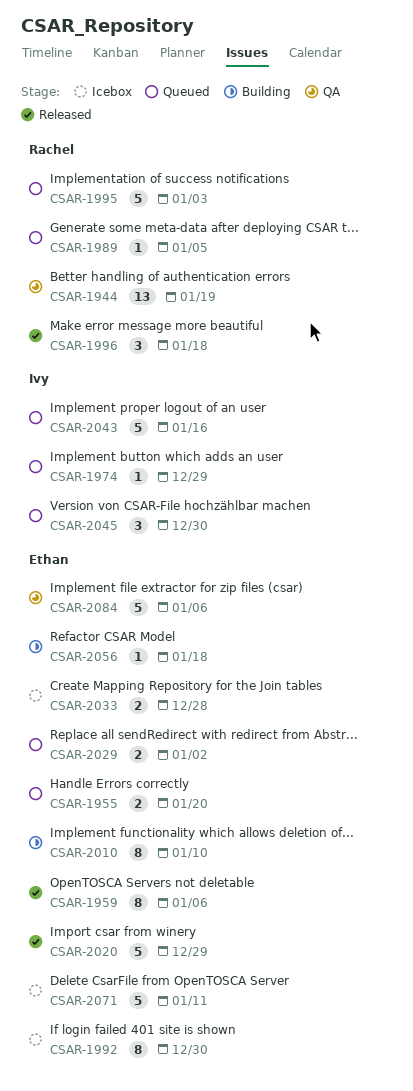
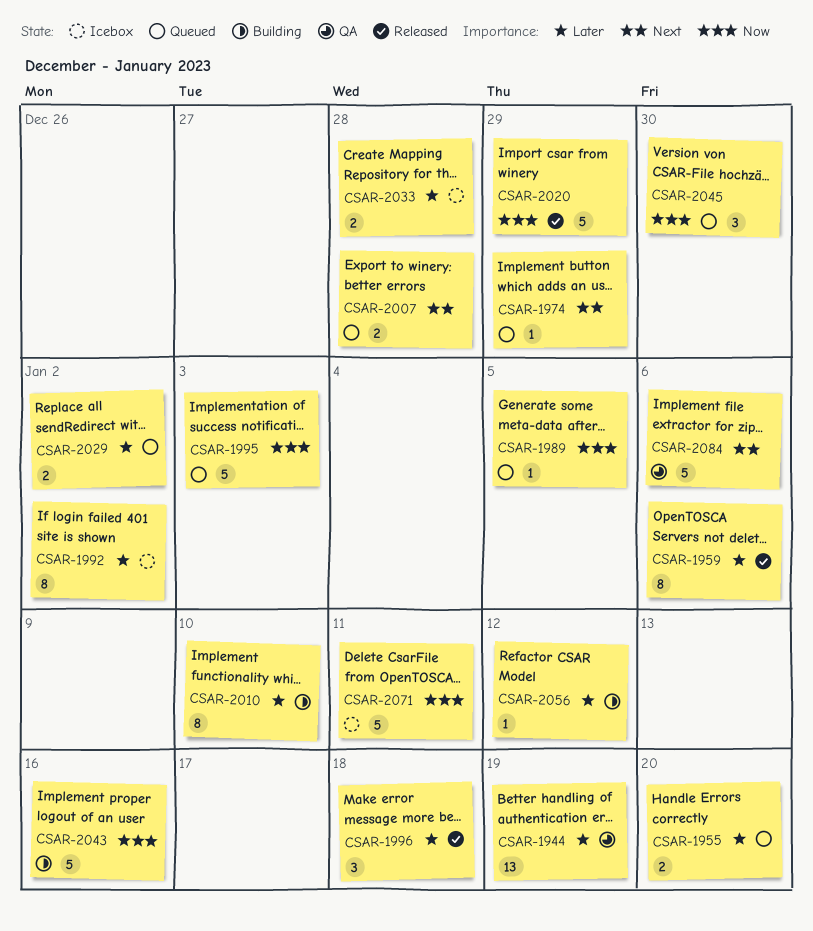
CSAR-1992, due: Dec 30 -> Jan 2
CSAR-2007: none -> present
CSAR-2043, status: Queued -> Building
CSAR-2056, due: Jan 18 -> Jan 12

